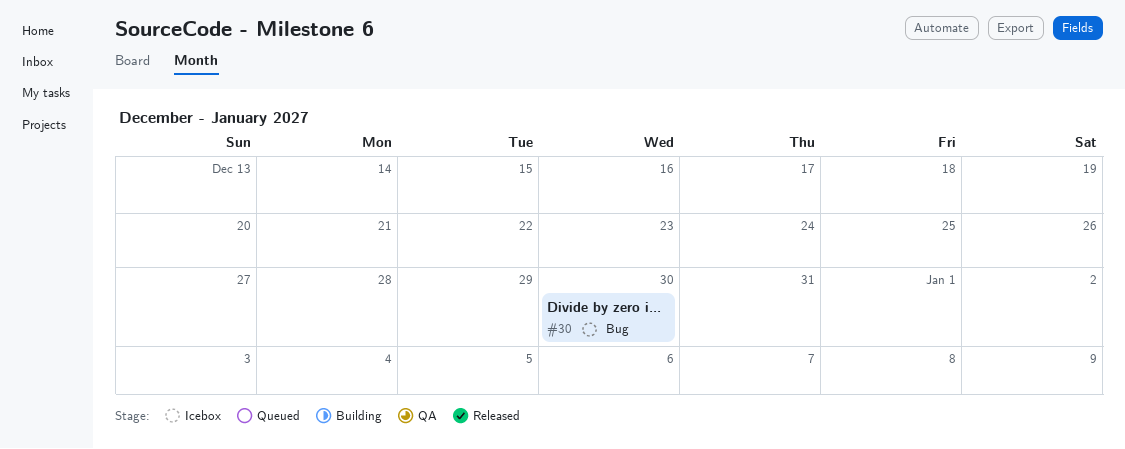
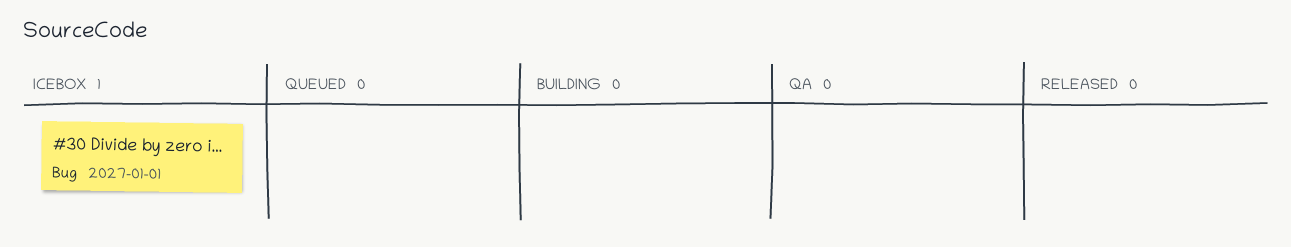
#30, due: Dec 30 -> Jan 1

